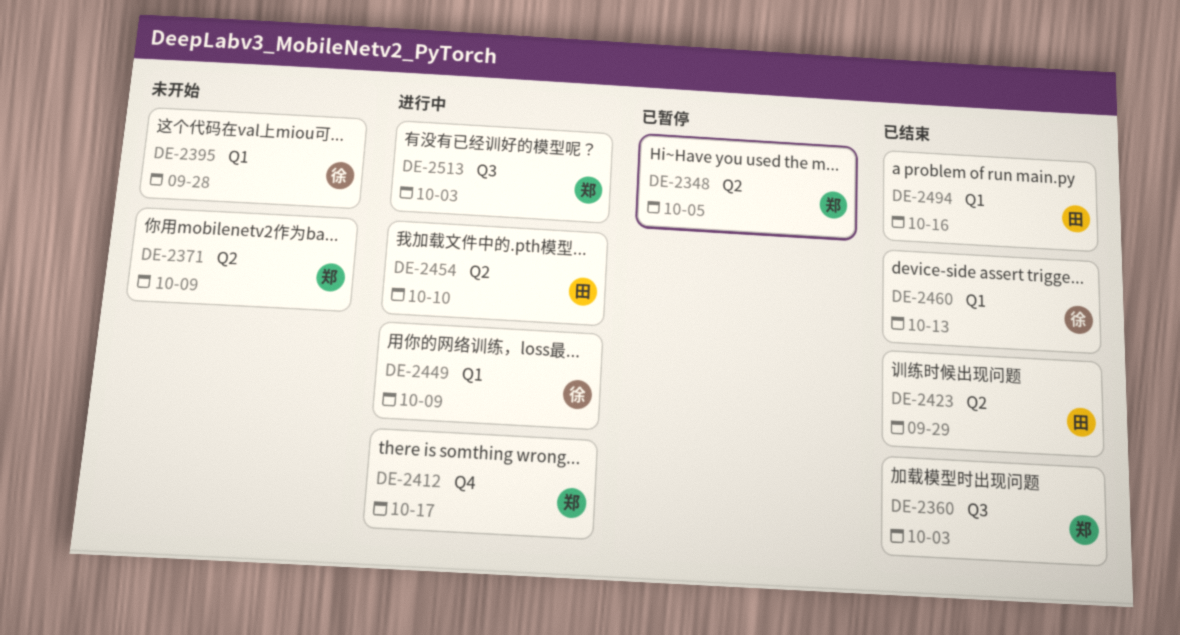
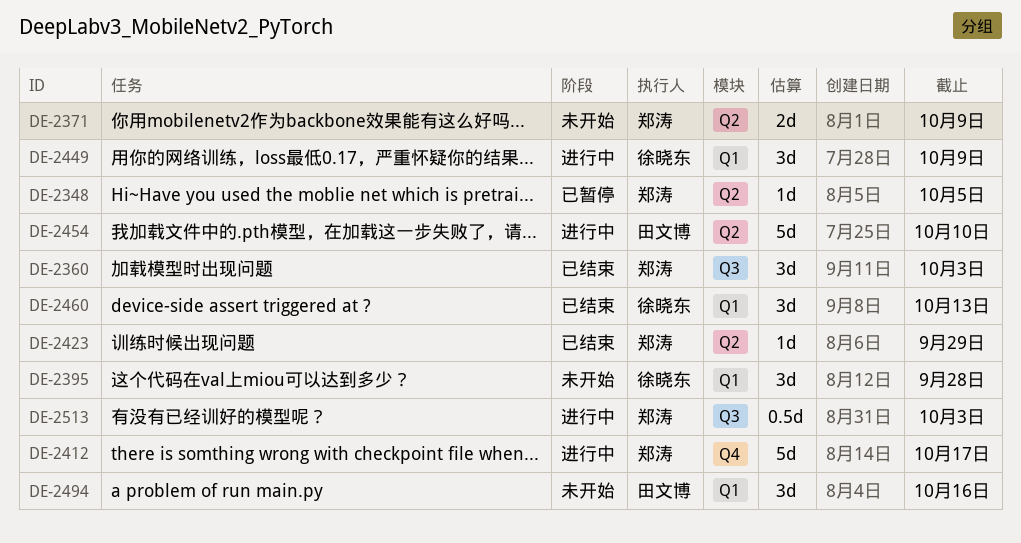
DE-2423, owner: 田文博 -> 郑涛
DE-2494, status: 已结束 -> 未开始

